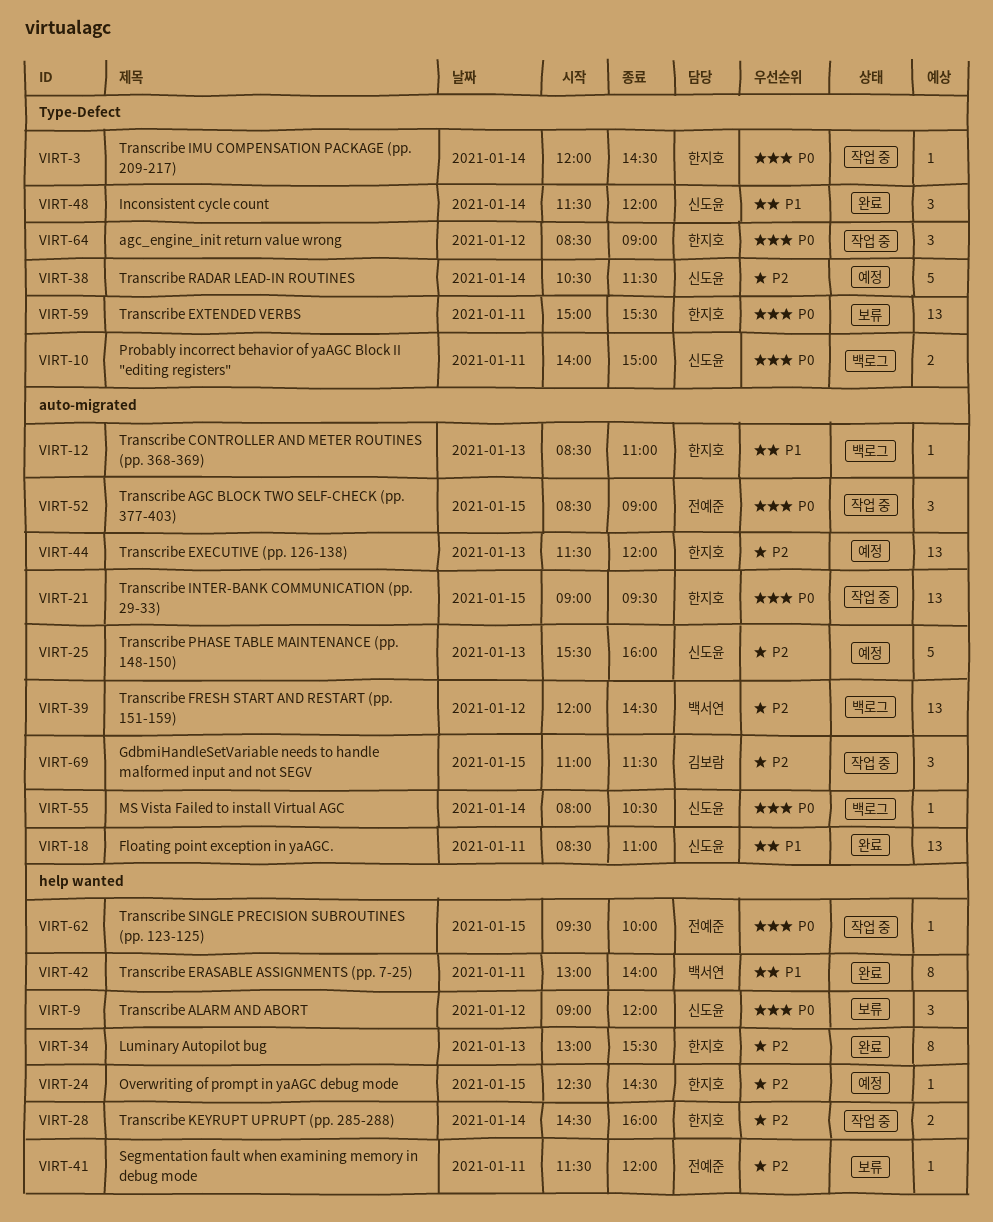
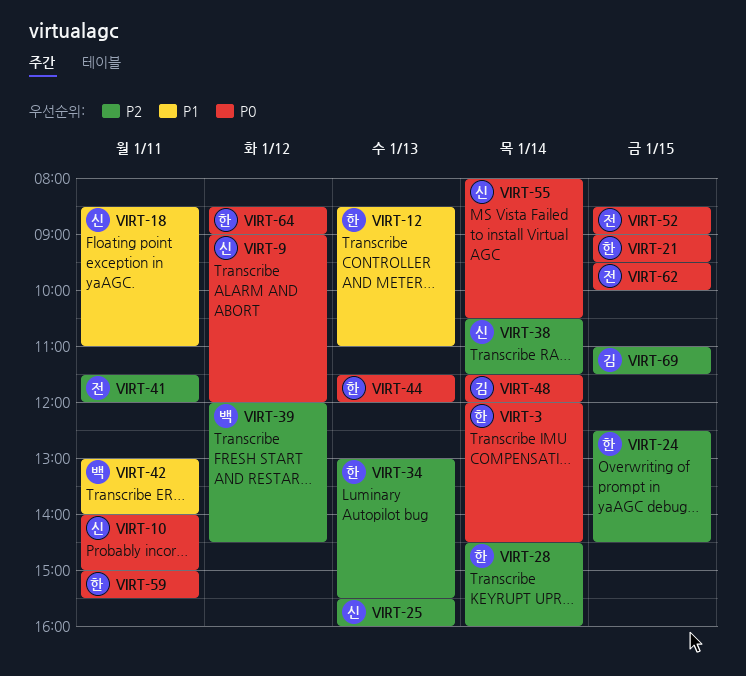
VIRT-44, priority: P2 -> P0
VIRT-48, owner: 신도윤 -> 김보람
VIRT-48, priority: P1 -> P0

